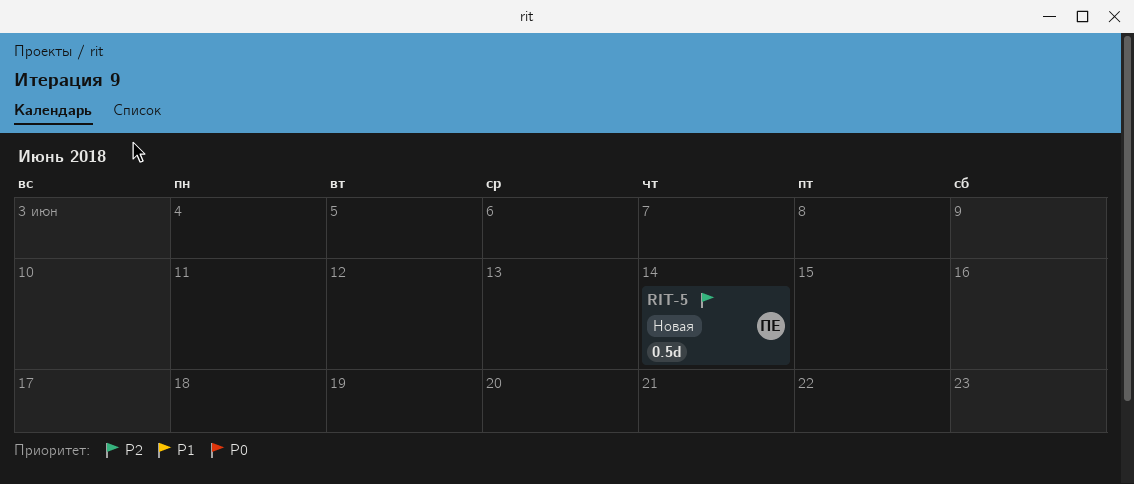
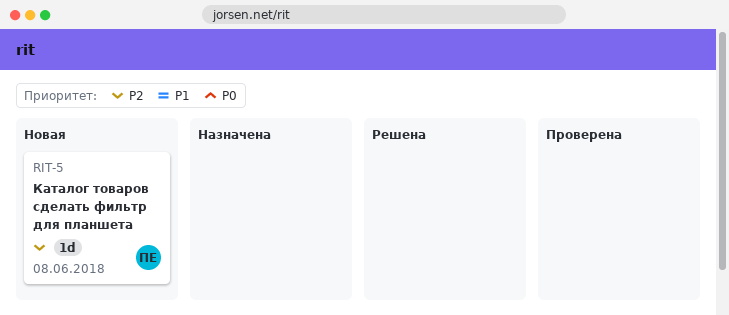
RIT-5, estimate: 0.5d -> 1d
RIT-5, due: Jun 14 -> Jun 8

